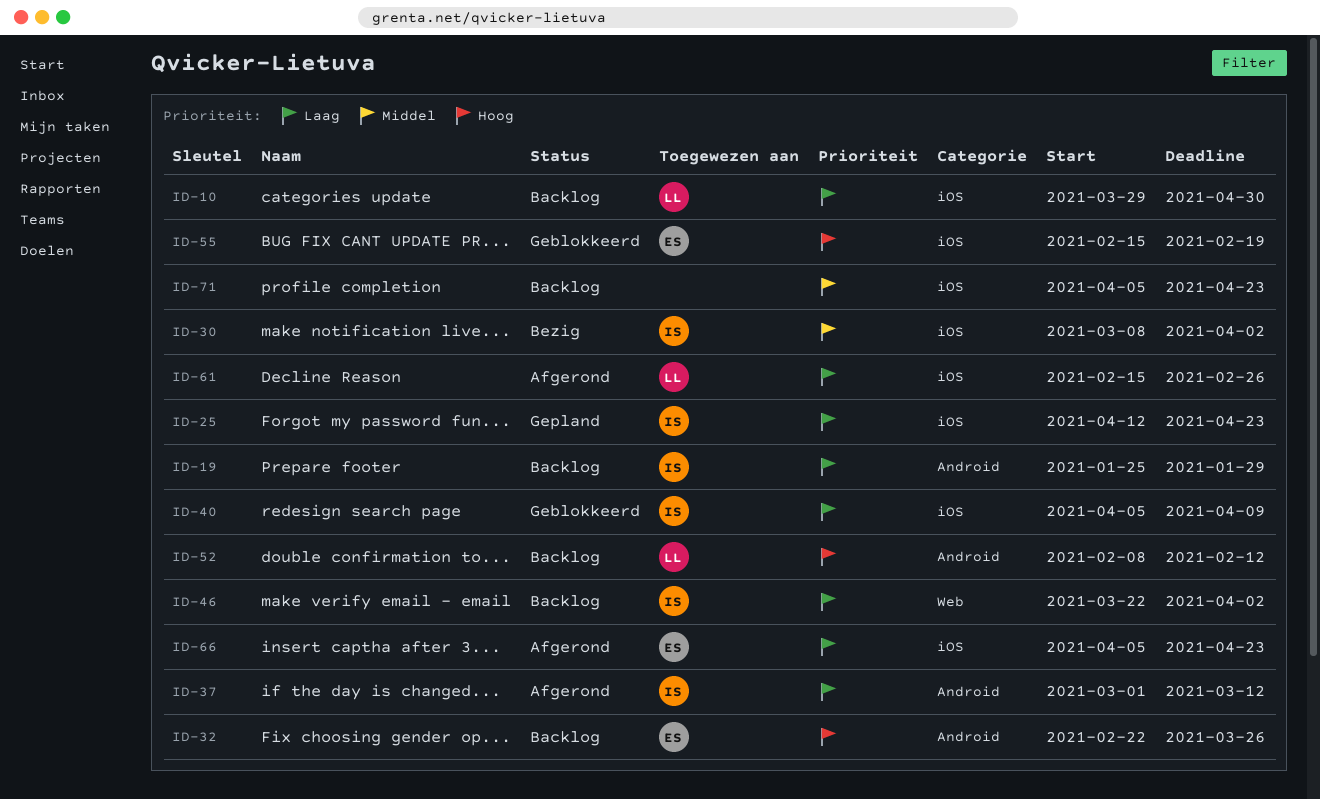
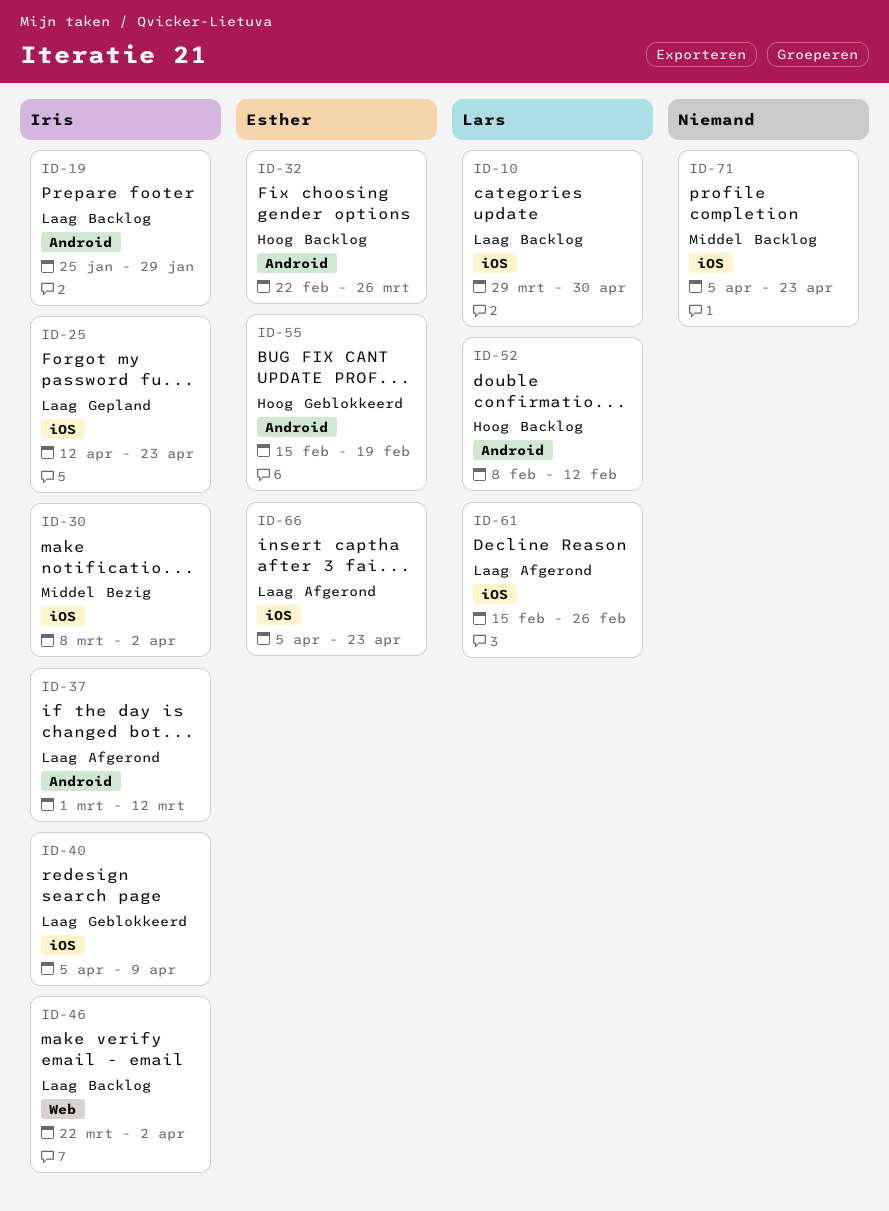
ID-55, label: iOS -> Android

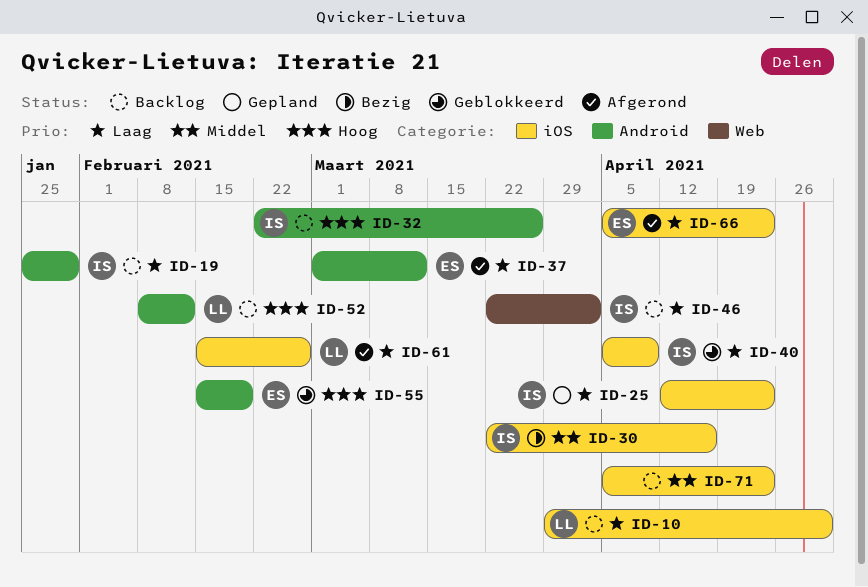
ID-30, start: Mar 8 -> Mar 22
ID-30, due: Apr 2 -> Apr 16
ID-32, owner: Esther -> Iris
ID-37, owner: Iris -> Esther

